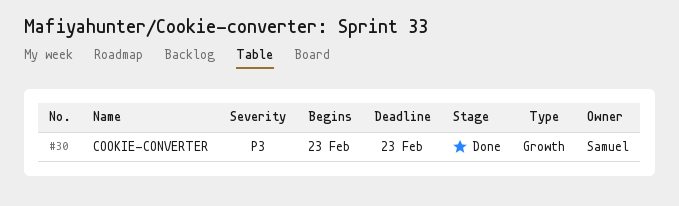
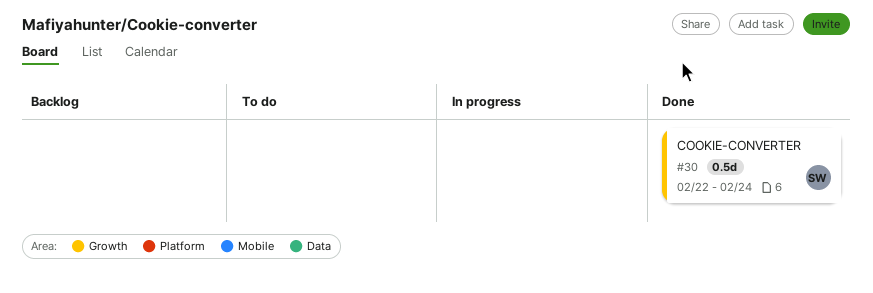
#30, start: Feb 23 -> Feb 22
#30, due: Feb 23 -> Feb 24

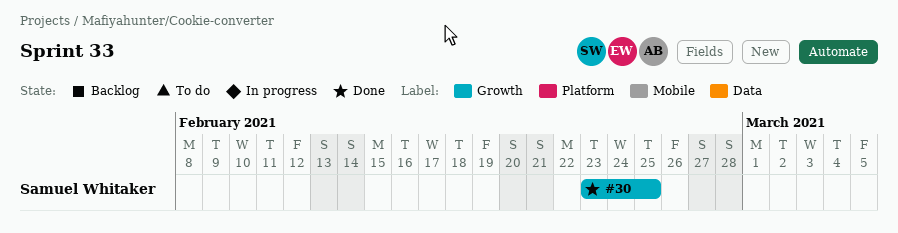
#30, start: Feb 22 -> Feb 23
#30, due: Feb 24 -> Feb 25

